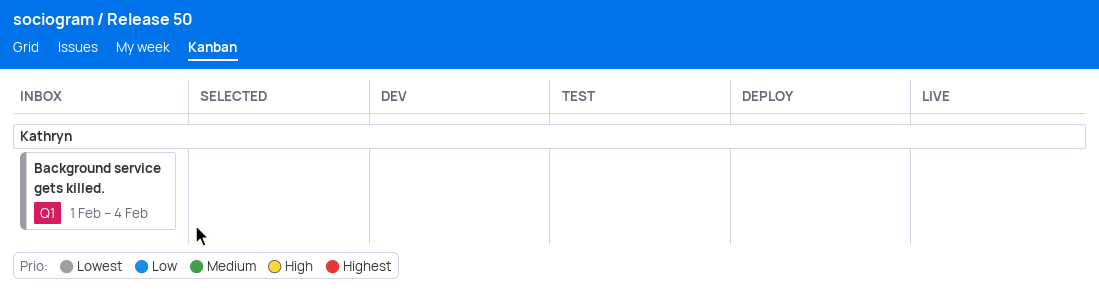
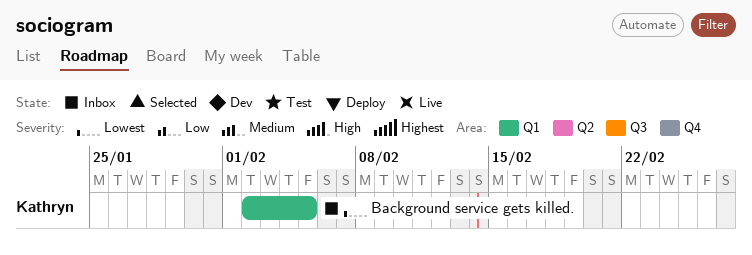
Background service gets killed., start: Feb 1 -> Feb 2
Background service gets killed., due: Feb 4 -> Feb 5

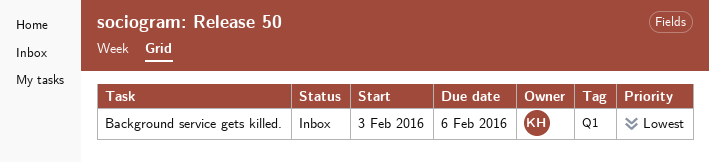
Background service gets killed., start: Feb 2 -> Feb 3
Background service gets killed., due: Feb 5 -> Feb 6

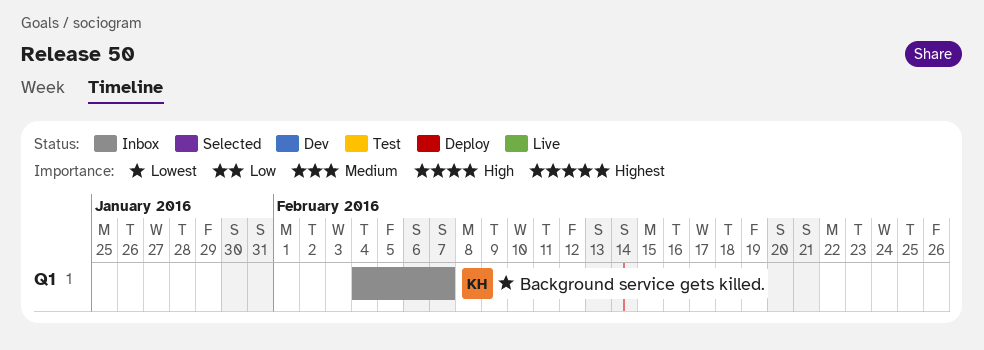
Background service gets killed., start: Feb 3 -> Feb 4
Background service gets killed., due: Feb 6 -> Feb 7

